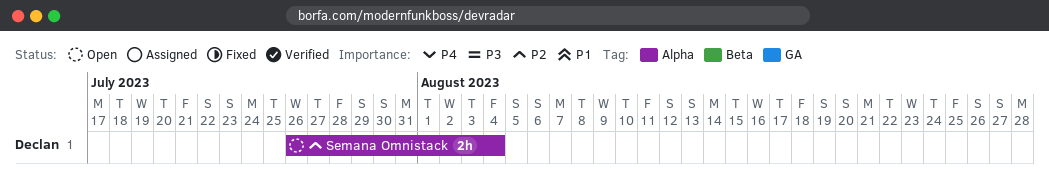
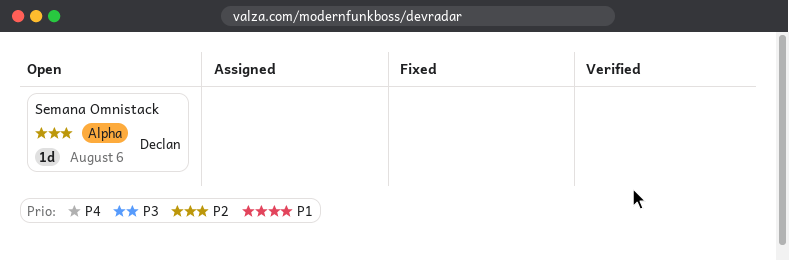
Semana Omnistack, estimate: 2h -> 1d
Semana Omnistack, due: Aug 4 -> Aug 6

